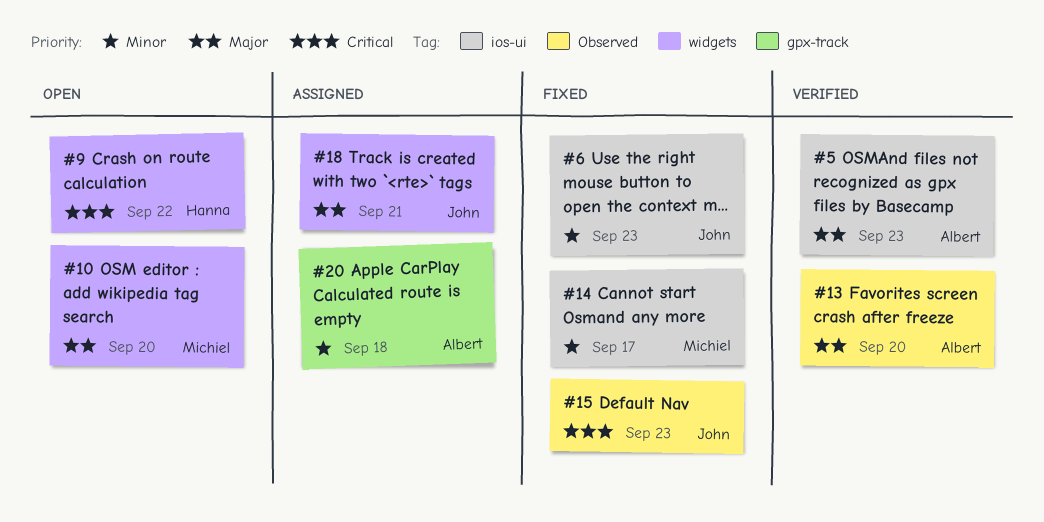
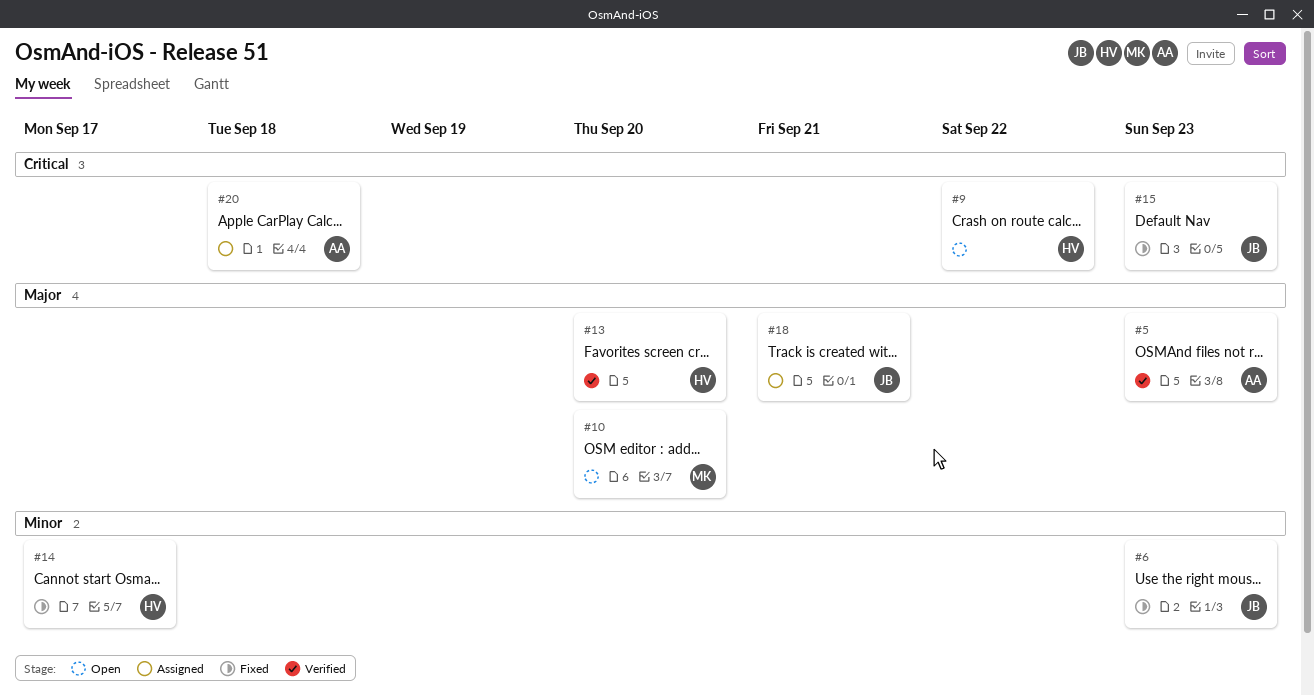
#13, owner: Albert -> Hanna
#14, owner: Michiel -> Hanna
#20, priority: Minor -> Critical

